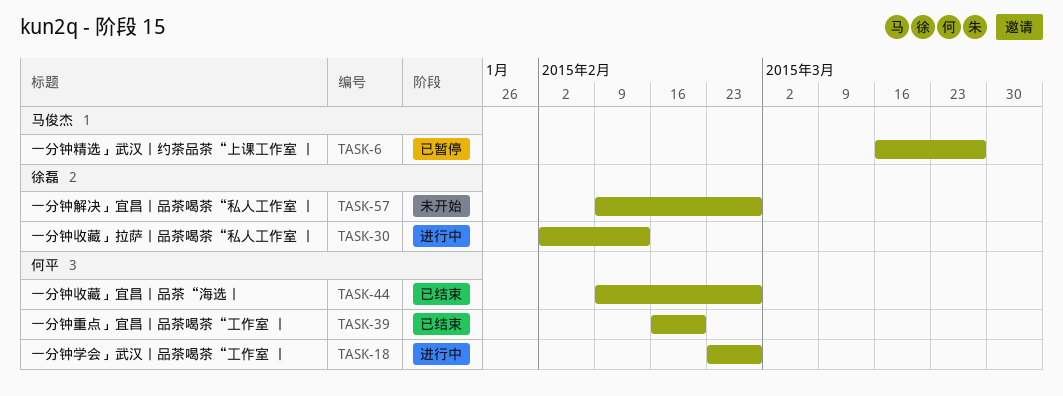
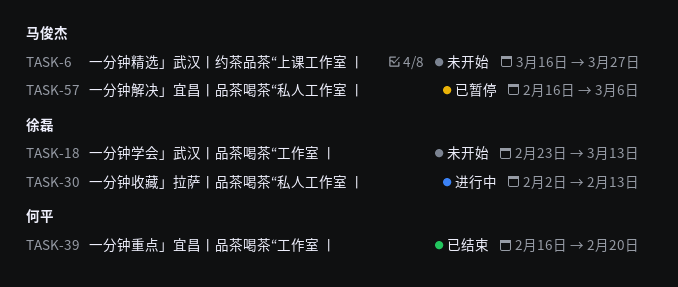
TASK-6, status: 已暂停 -> 未开始
TASK-18, status: 进行中 -> 未开始
TASK-18, owner: 何平 -> 徐磊
TASK-18, due: Feb 27 -> Mar 13
TASK-44: present -> none
TASK-57, status: 未开始 -> 已暂停
TASK-57, owner: 徐磊 -> 马俊杰
TASK-57, start: Feb 9 -> Feb 16
TASK-57, due: Feb 27 -> Mar 6

